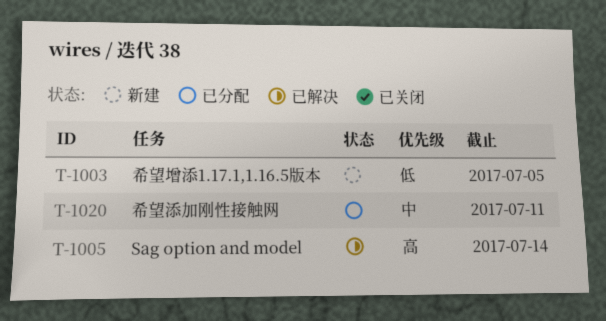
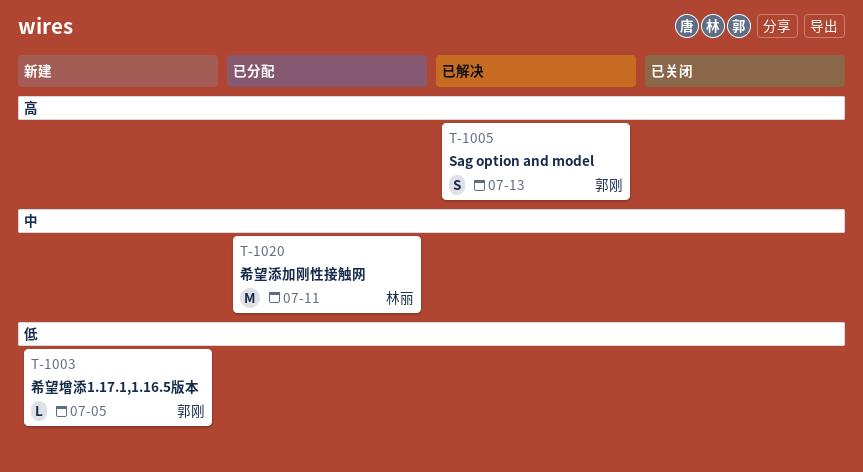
T-1005, due: Jul 14 -> Jul 13

